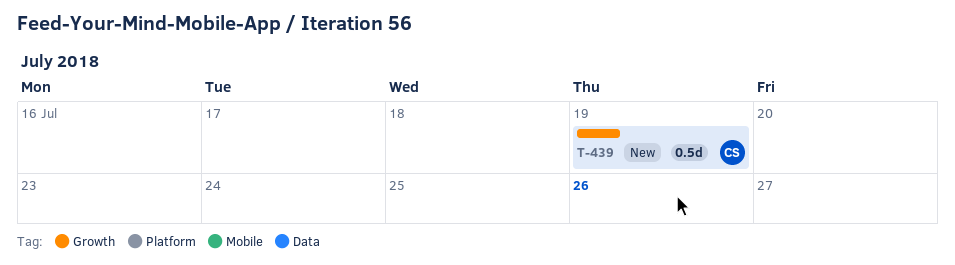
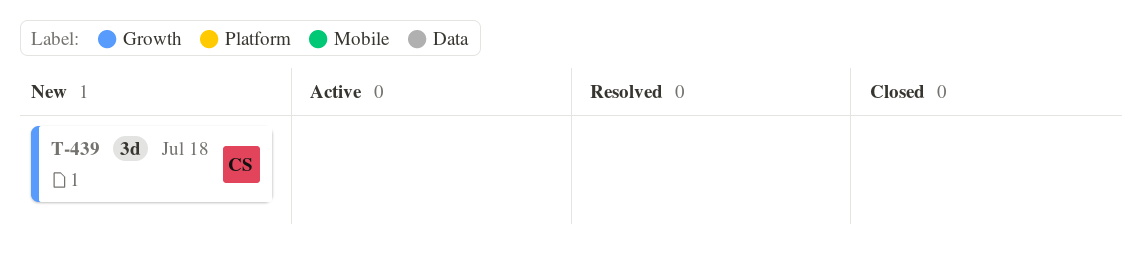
T-439, estimate: 0.5d -> 3d
T-439, due: Jul 19 -> Jul 18

